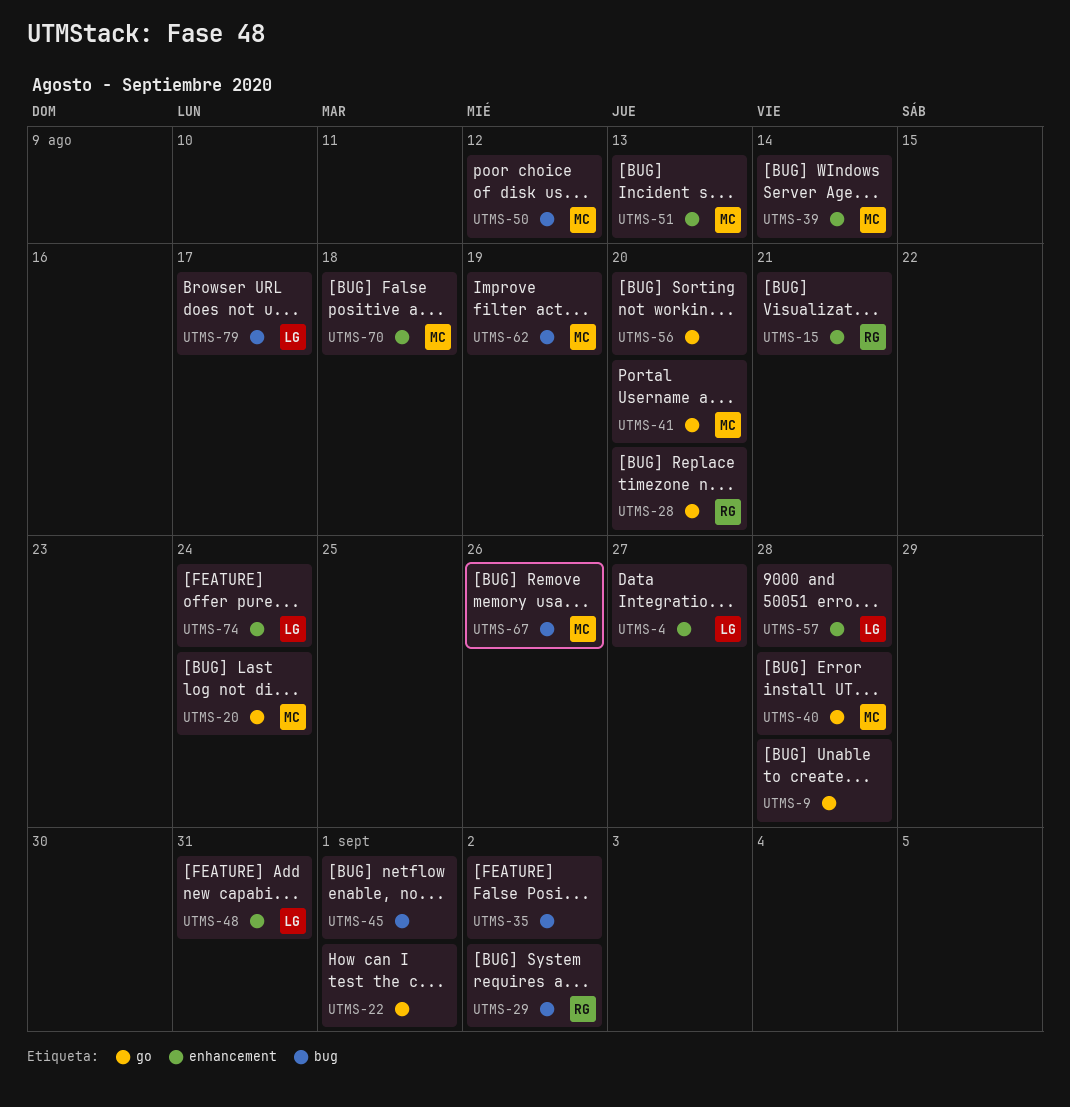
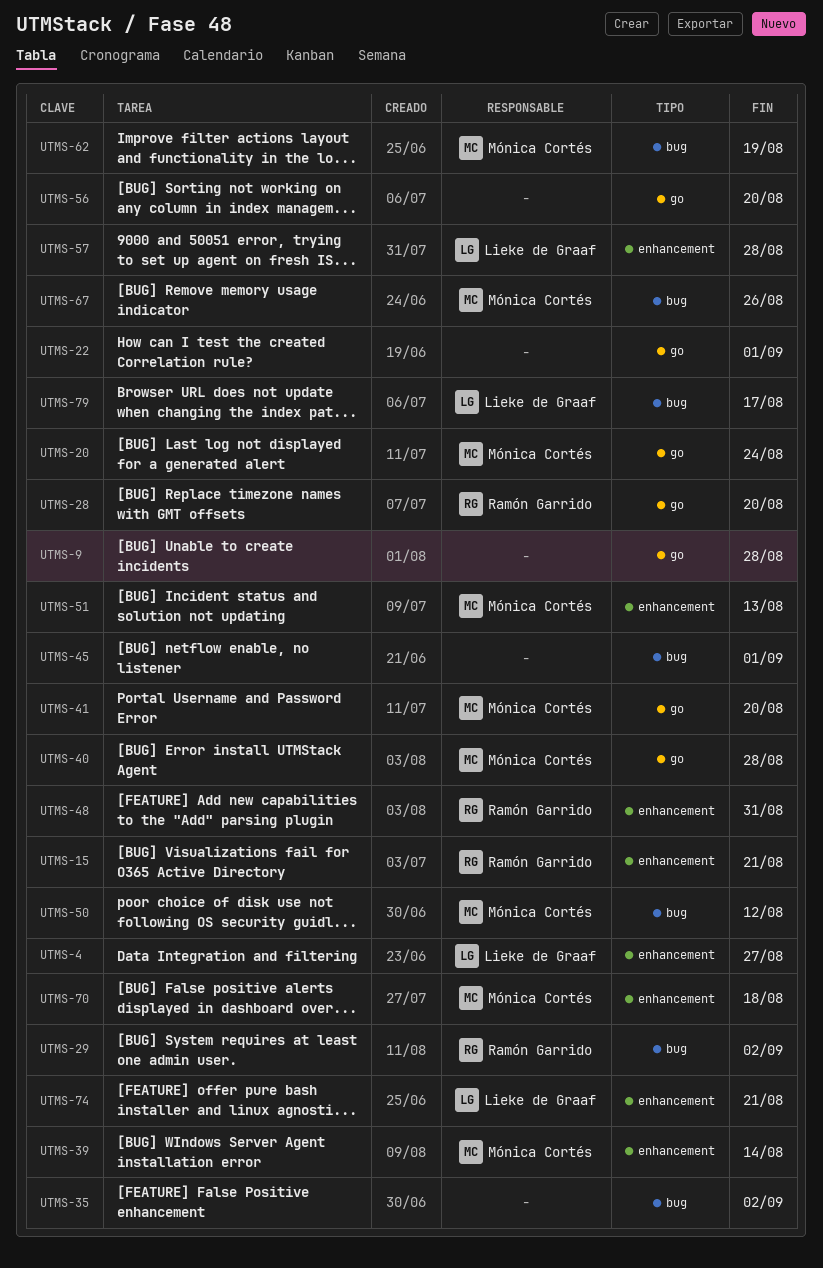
UTMS-48, owner: Lieke de Graaf -> Ramón Garrido
UTMS-74, due: Aug 24 -> Aug 21

